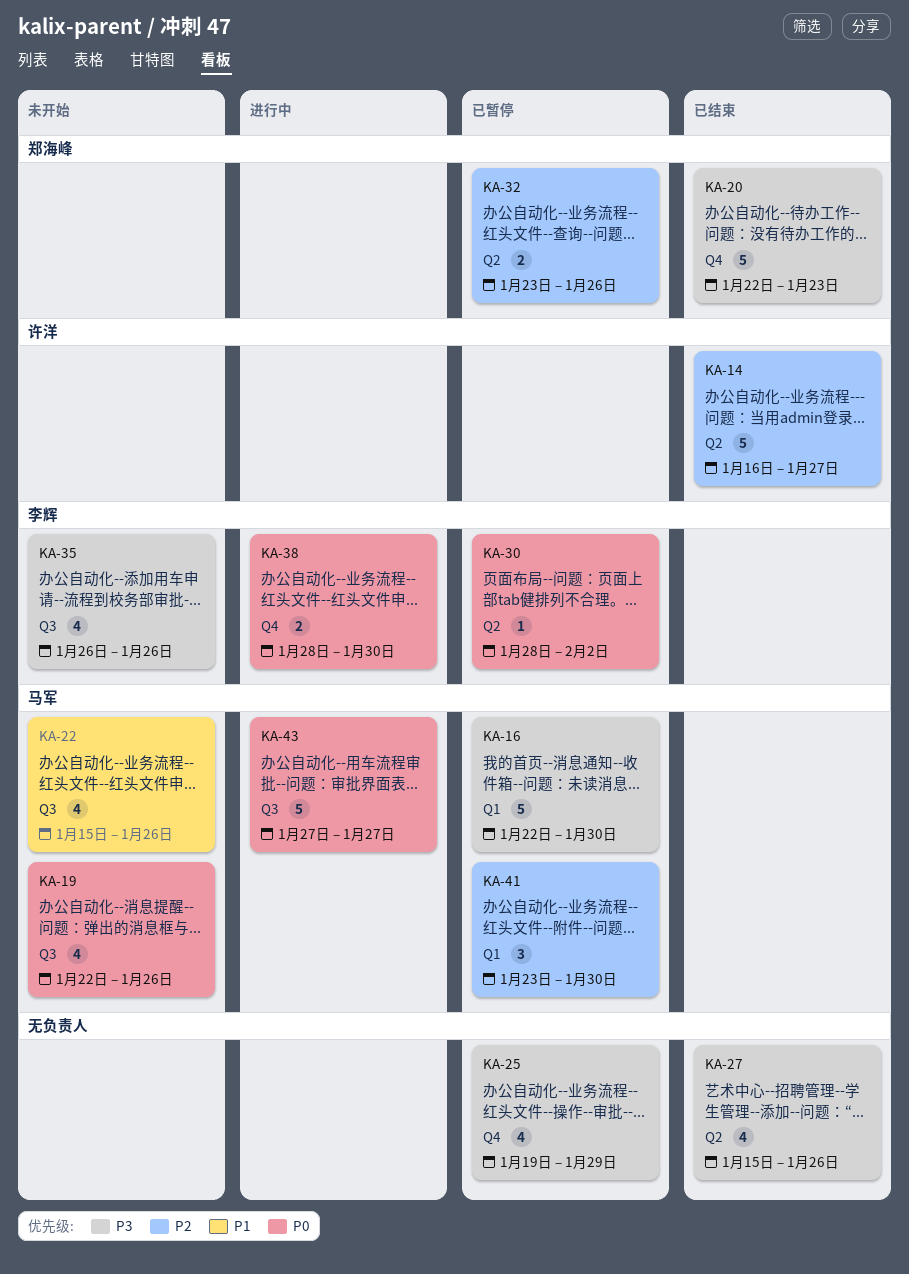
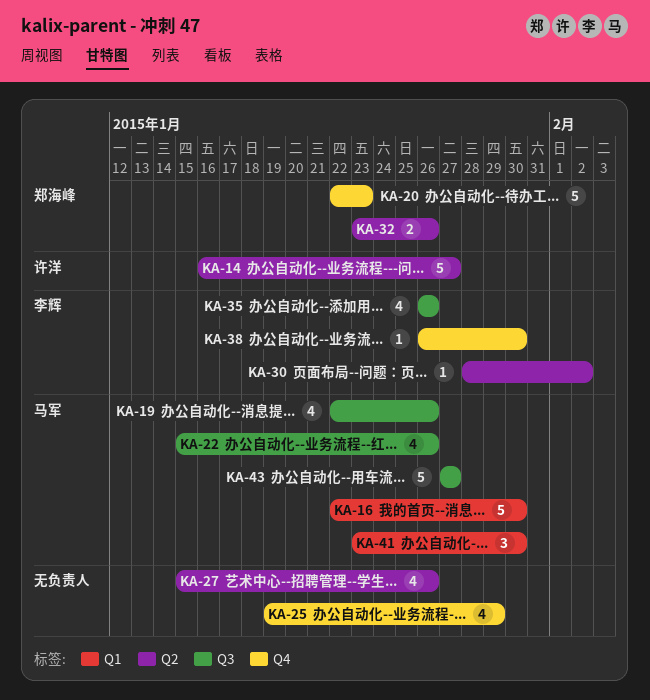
KA-38, estimate: 2 -> 1
KA-38, start: Jan 28 -> Jan 26

